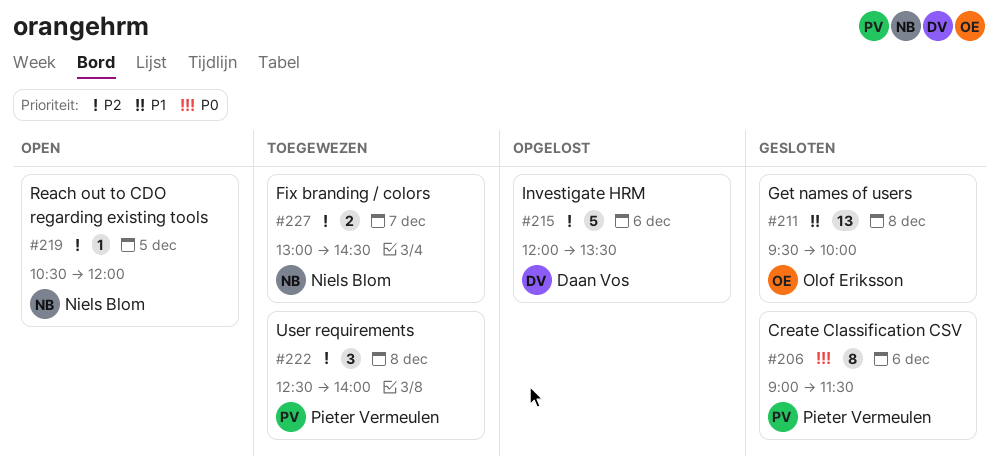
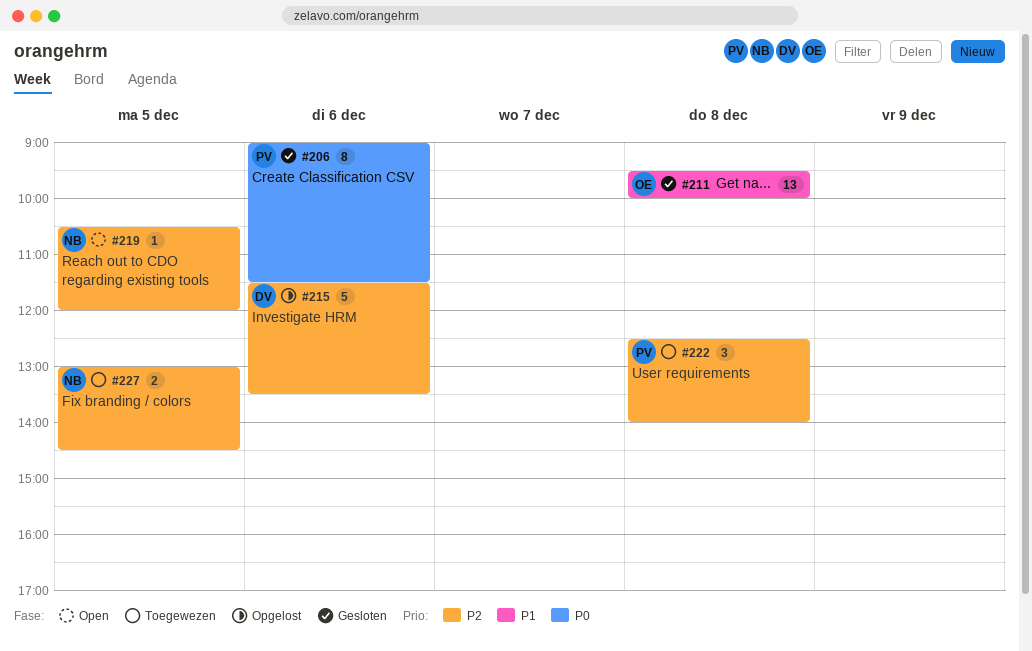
#215, begins: 12:00 -> 11:30
#227, day: Dec 7 -> Dec 5

